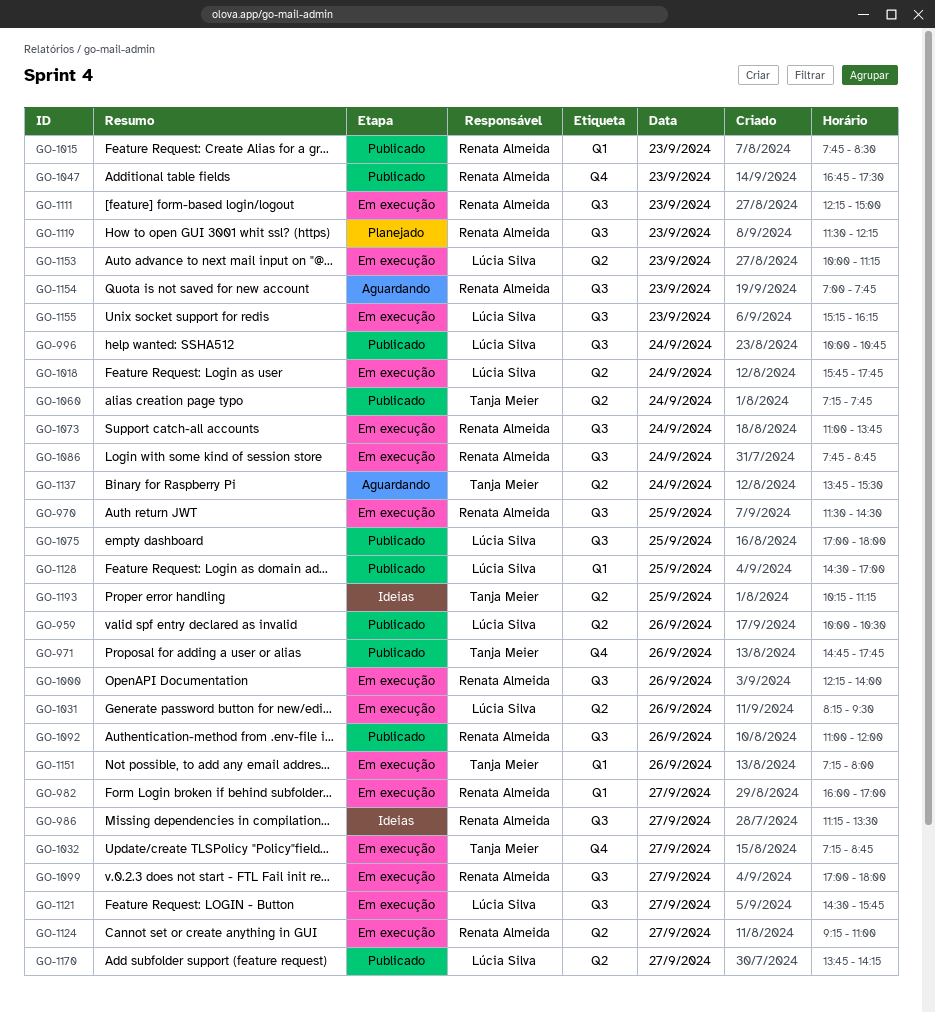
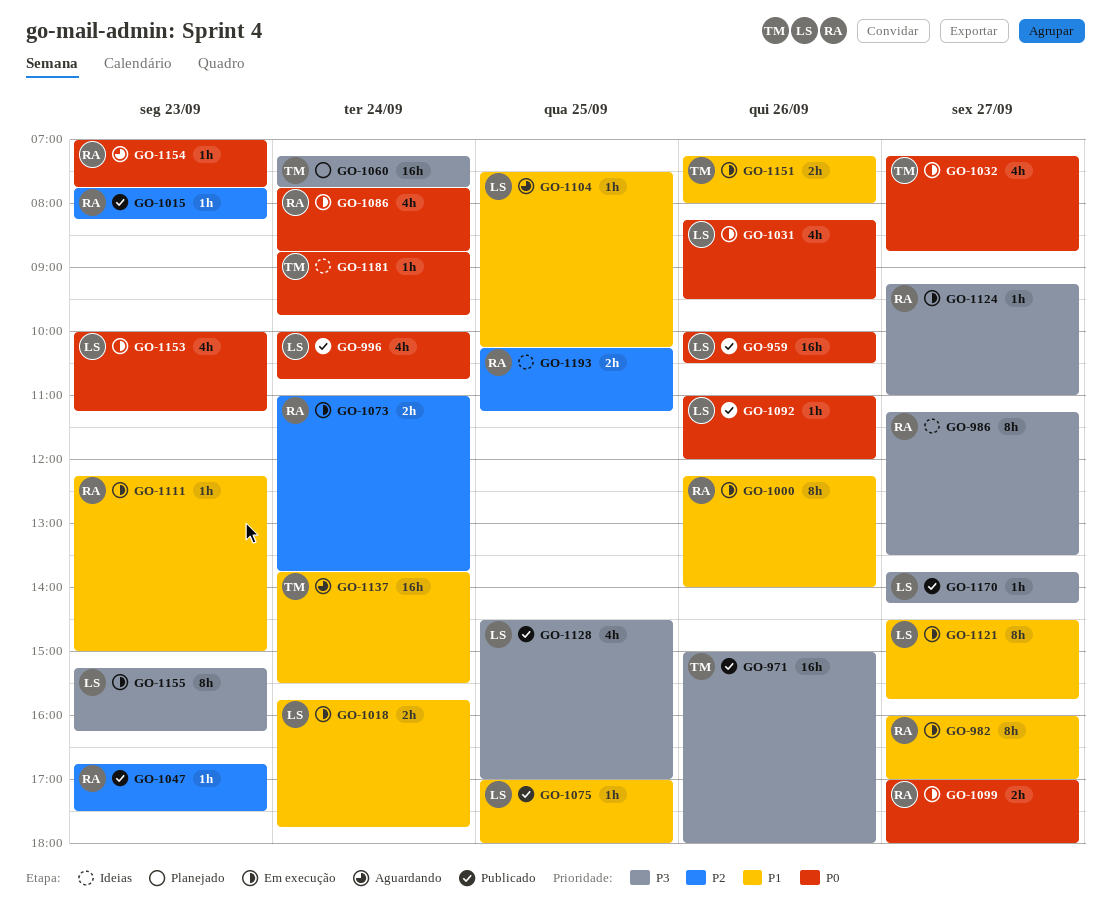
GO-970: present -> none
GO-971, begins: 14:45 -> 15:00
GO-971, ends: 17:45 -> 18:00
GO-1015, ends: 08:30 -> 08:15
GO-1060, status: Publicado -> Planejado
GO-1092, owner: Renata Almeida -> Lúcia Silva
GO-1104: none -> present
GO-1119: present -> none
GO-1181: none -> present
GO-1193, owner: Tanja Meier -> Renata Almeida

